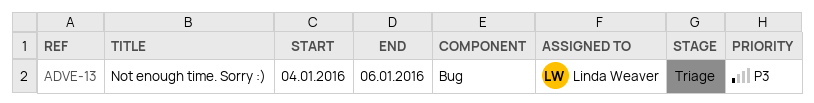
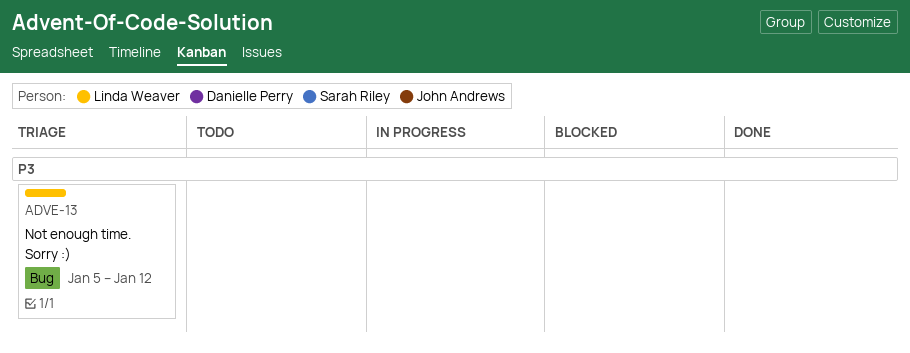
ADVE-13, start: Jan 4 -> Jan 5
ADVE-13, due: Jan 6 -> Jan 12

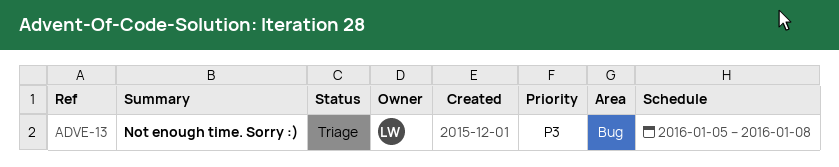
ADVE-13, due: Jan 12 -> Jan 8

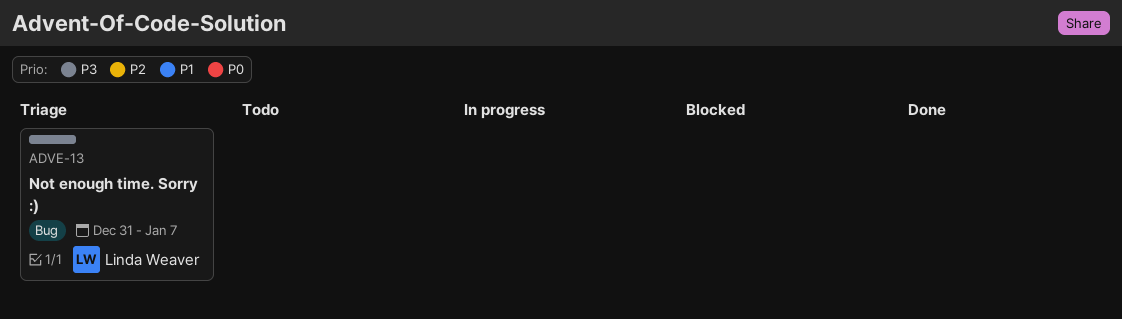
ADVE-13, start: Jan 5 -> Dec 31
ADVE-13, due: Jan 8 -> Jan 7

